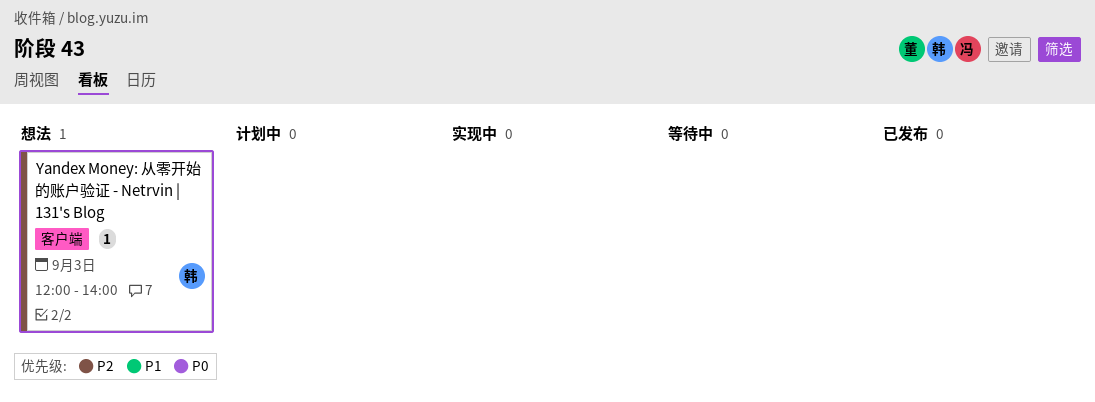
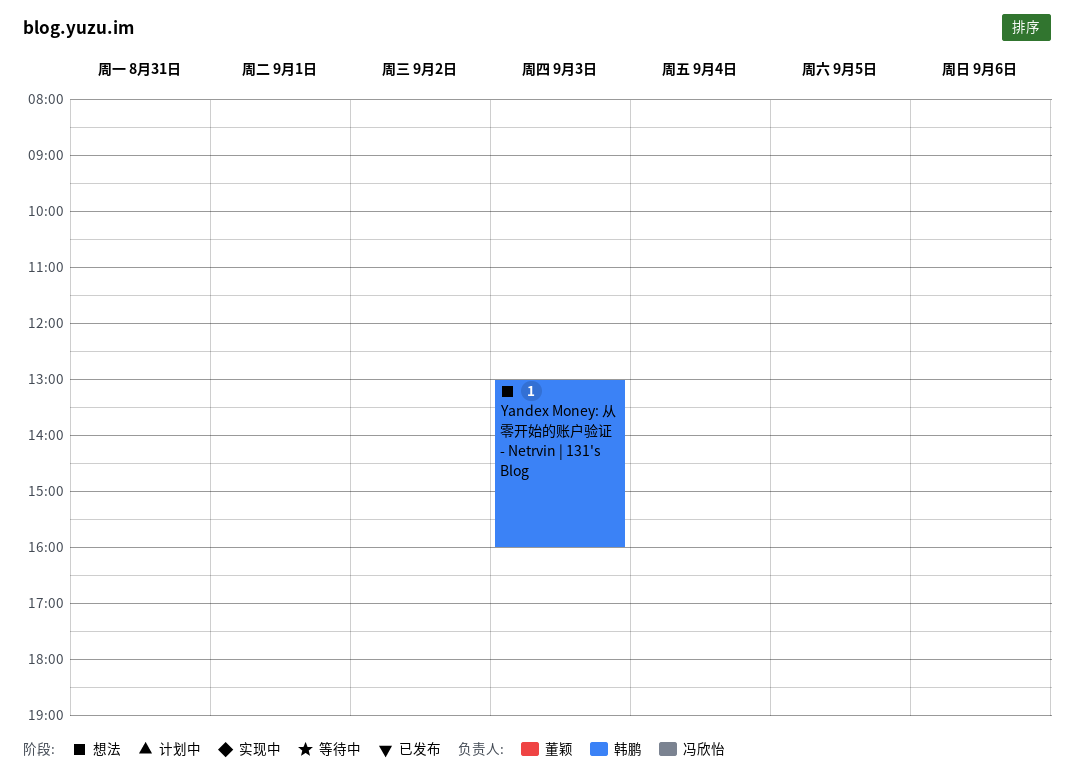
Yandex Money: 从零开始的账户验证 - Netrvin | 131's Blog, begins: 12:00 -> 13:00
Yandex Money: 从零开始的账户验证 - Netrvin | 131's Blog, ends: 14:00 -> 16:00

